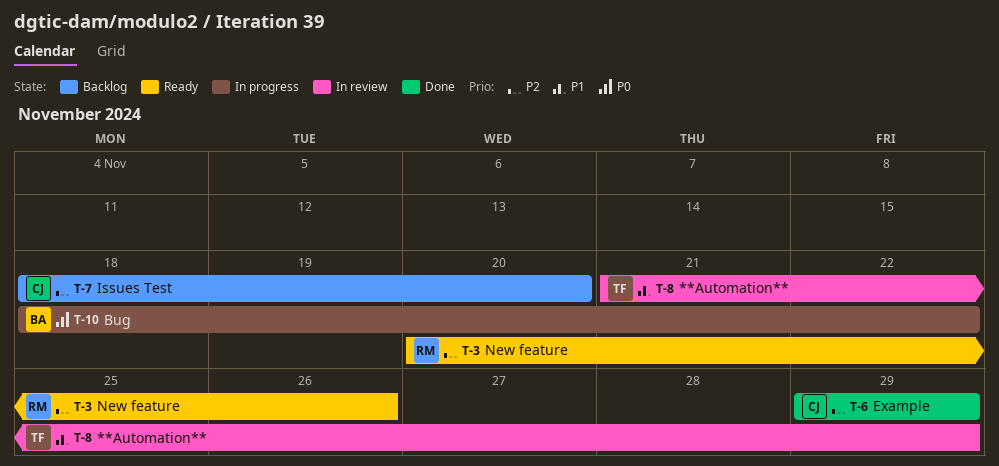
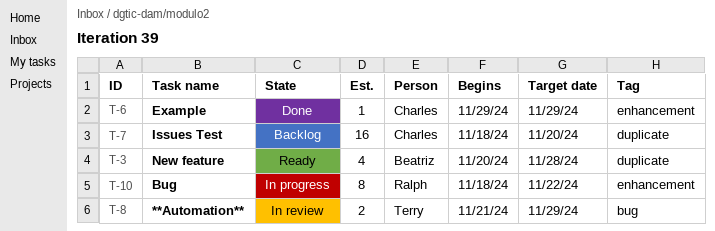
T-3, owner: Ralph -> Beatriz
T-3, due: Nov 26 -> Nov 28
T-10, owner: Beatriz -> Ralph

